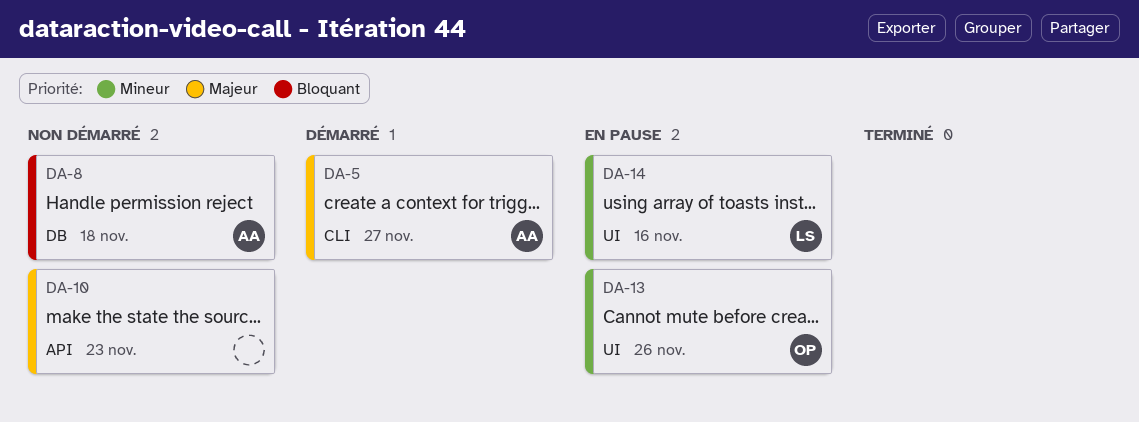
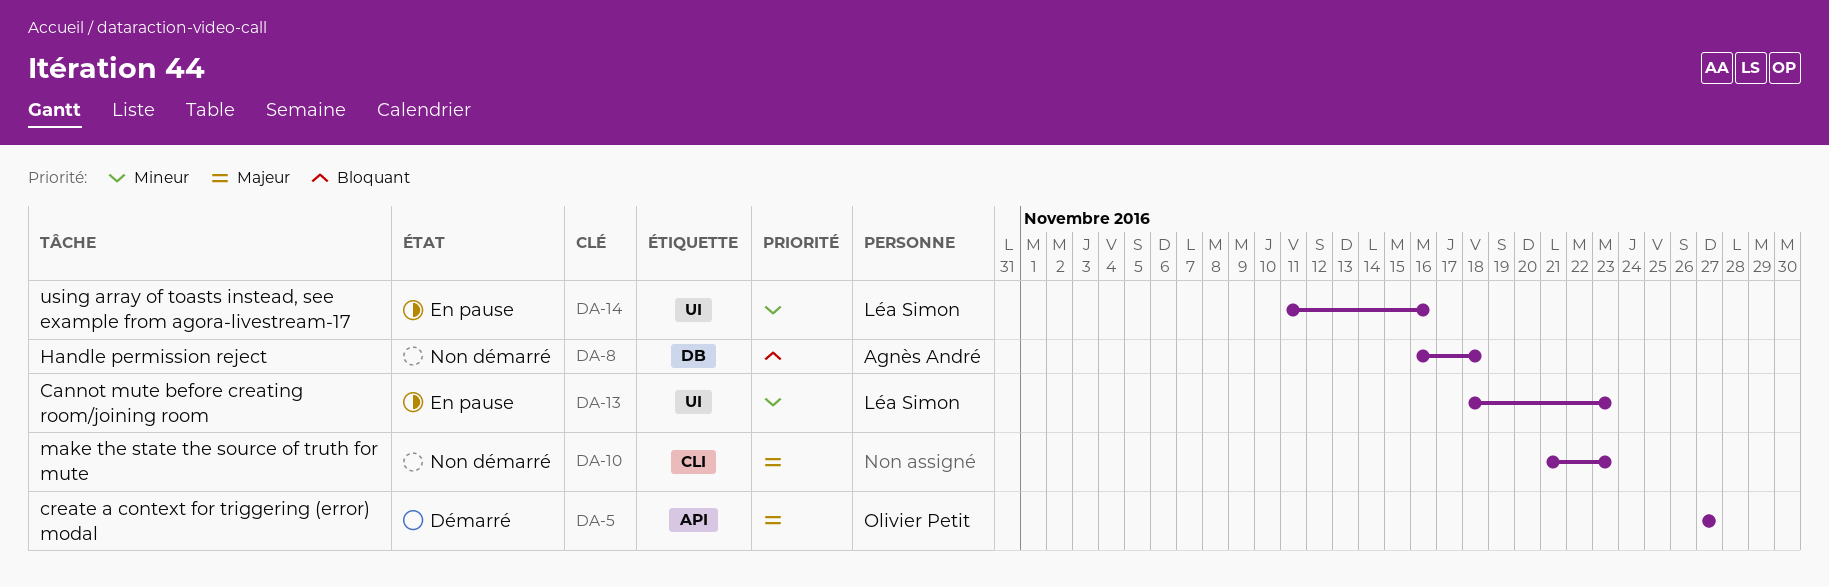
DA-5, owner: Agnès André -> Olivier Petit
DA-5, label: CLI -> API
DA-10, label: API -> CLI
DA-13, owner: Olivier Petit -> Léa Simon
DA-13, due: Nov 26 -> Nov 23

